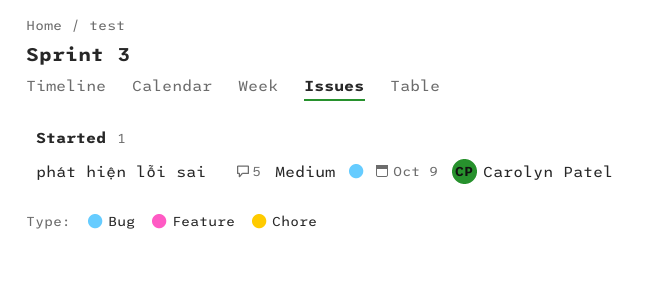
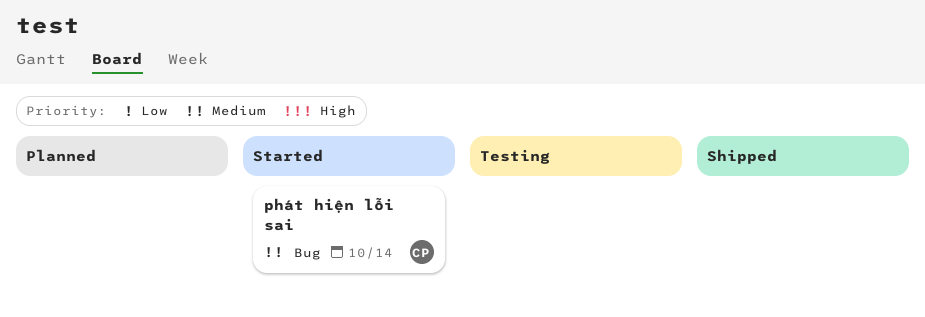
phát hiện lỗi sai, due: Oct 9 -> Oct 14

